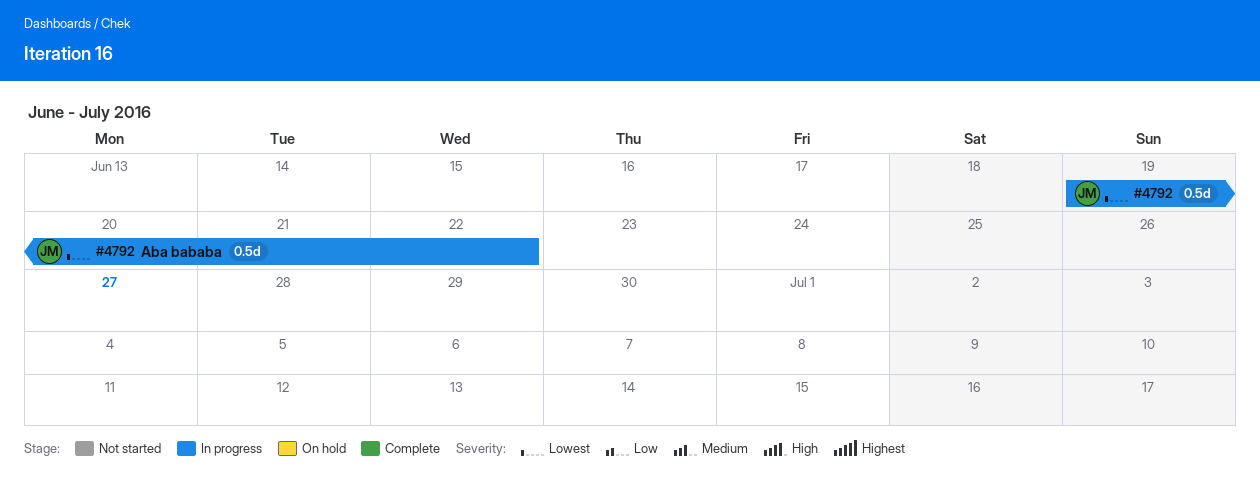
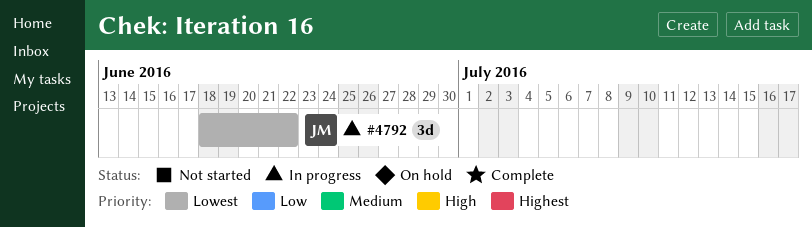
#4792, estimate: 0.5d -> 3d
#4792, start: Jun 19 -> Jun 18

